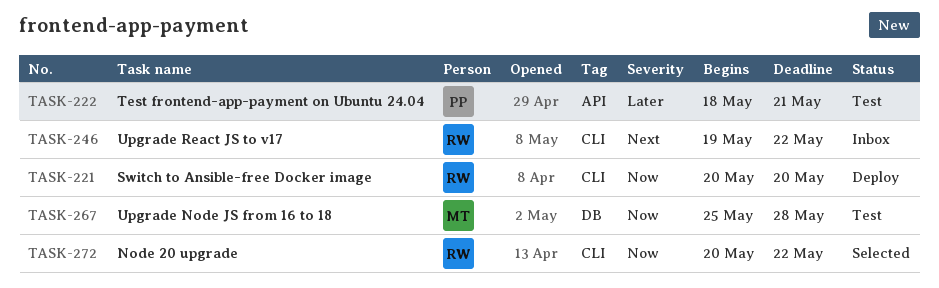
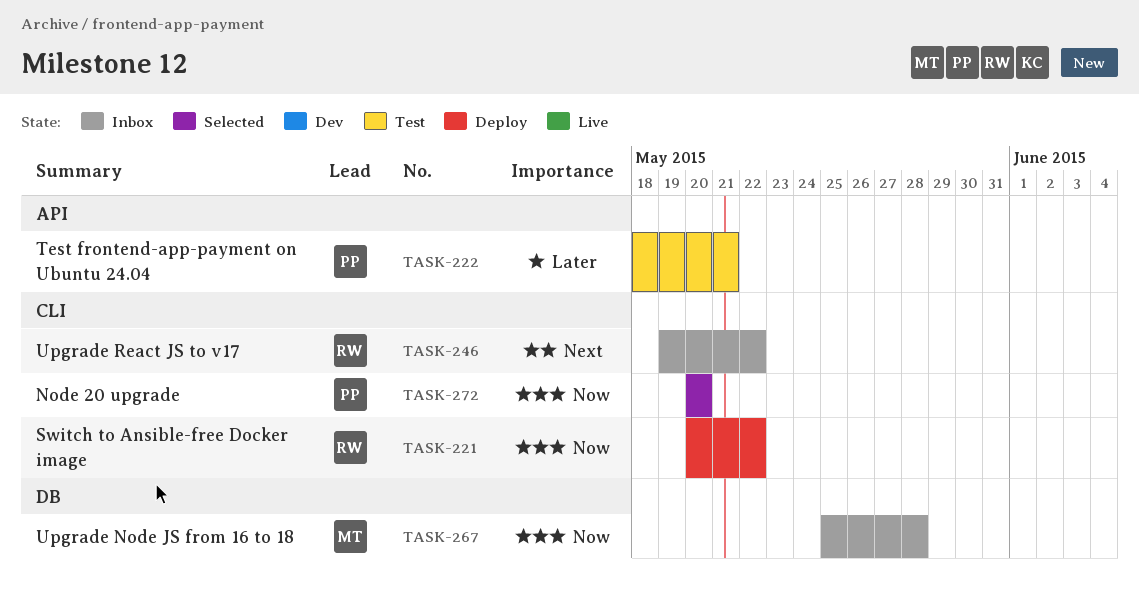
TASK-221, due: May 20 -> May 22
TASK-267, status: Test -> Inbox
TASK-272, owner: RW -> PP
TASK-272, due: May 22 -> May 20

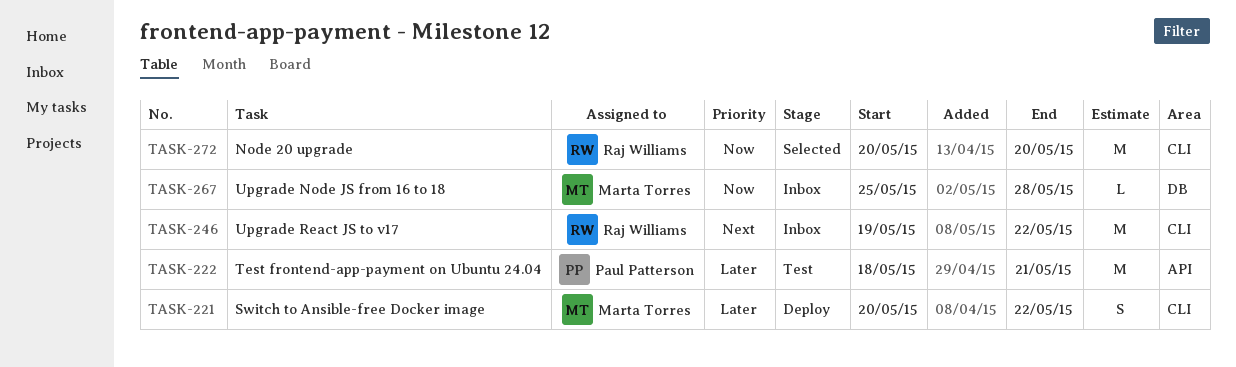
TASK-221, owner: Raj Williams -> Marta Torres
TASK-221, priority: Now -> Later
TASK-272, owner: Paul Patterson -> Raj Williams

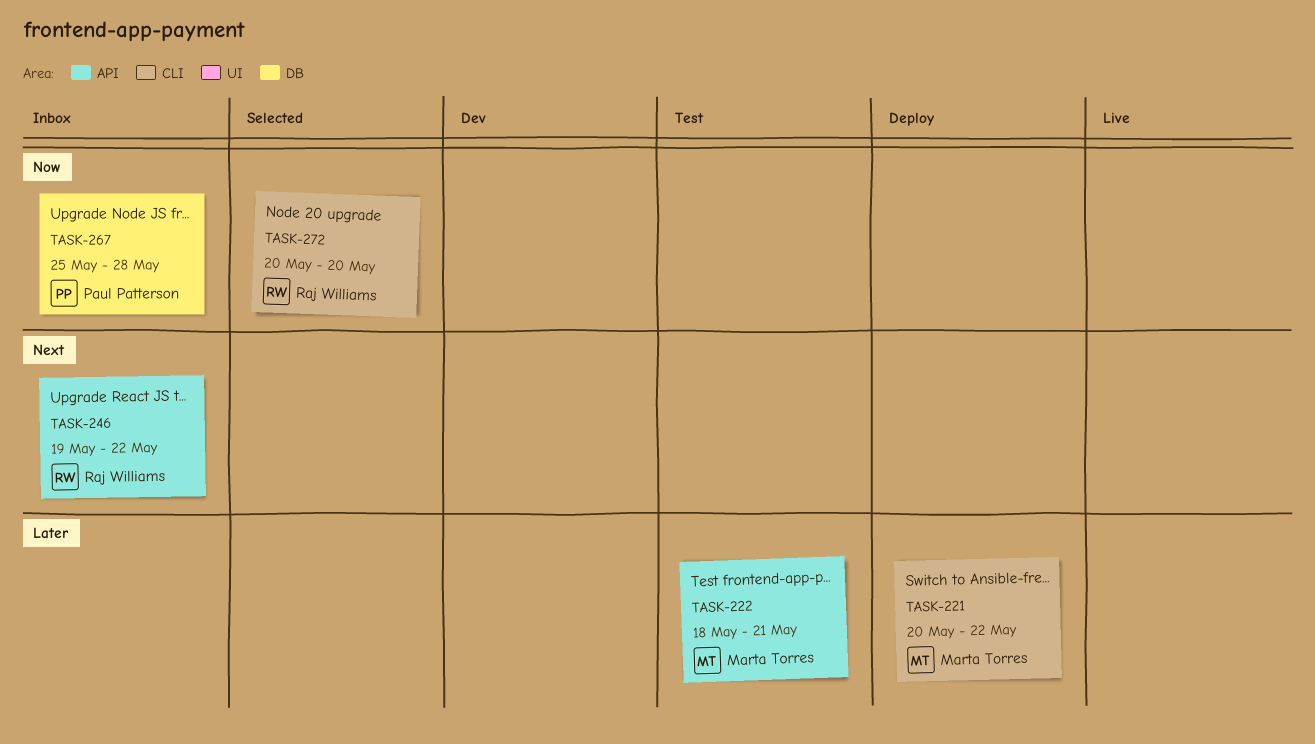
TASK-222, owner: Paul Patterson -> Marta Torres
TASK-246, label: CLI -> API
TASK-267, owner: Marta Torres -> Paul Patterson

